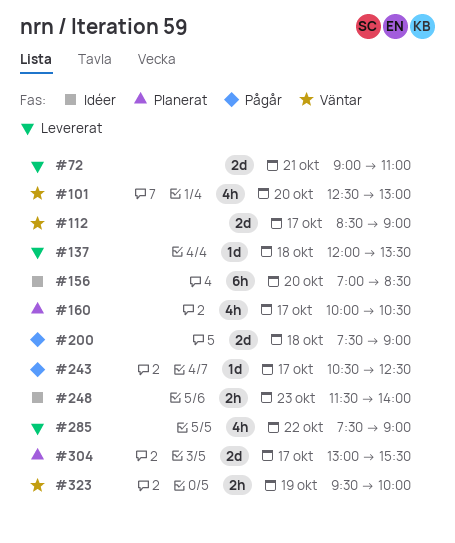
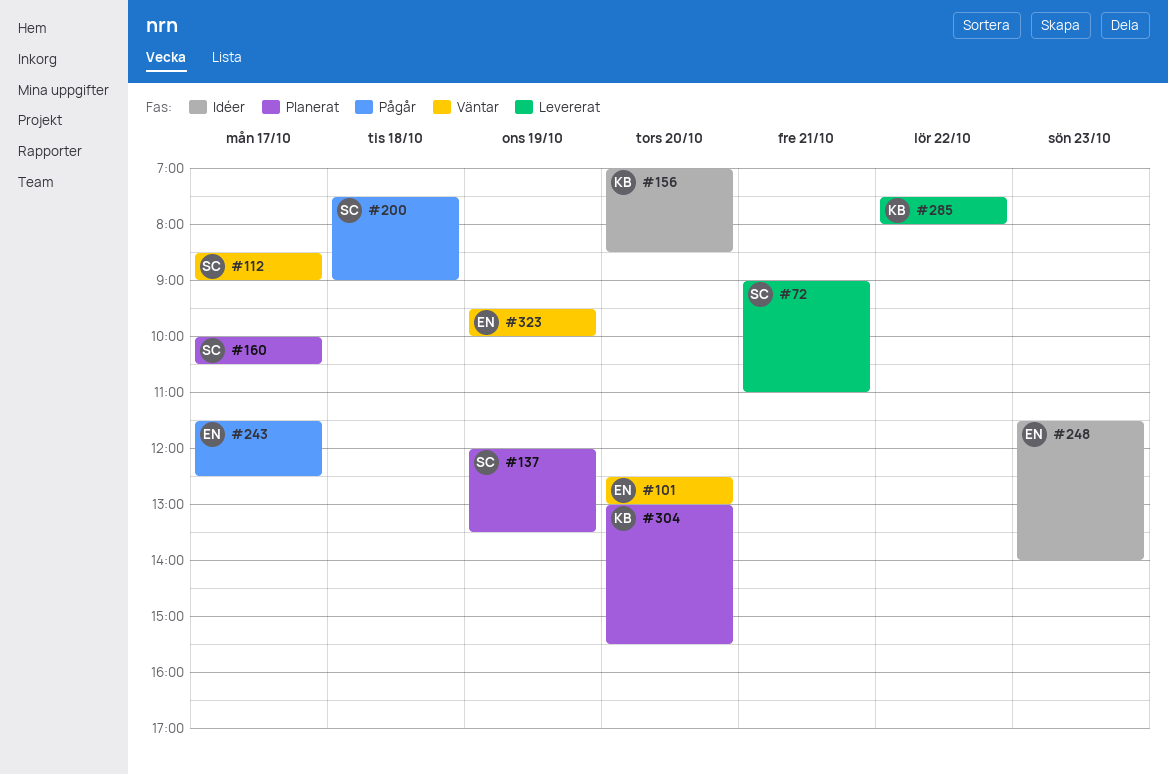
#137, status: Levererat -> Planerat
#137, day: Oct 18 -> Oct 19
#243, begins: 10:30 -> 11:30
#285, ends: 09:00 -> 08:00
#304, day: Oct 17 -> Oct 20

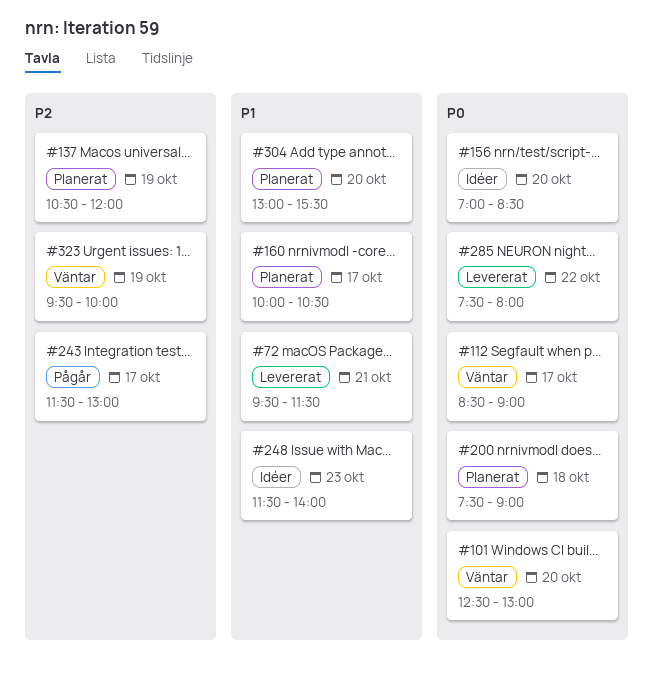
#72, begins: 09:00 -> 09:30
#72, ends: 11:00 -> 11:30
#137, begins: 12:00 -> 10:30
#137, ends: 13:30 -> 12:00
#200, status: Pågår -> Planerat
#243, ends: 12:30 -> 13:00

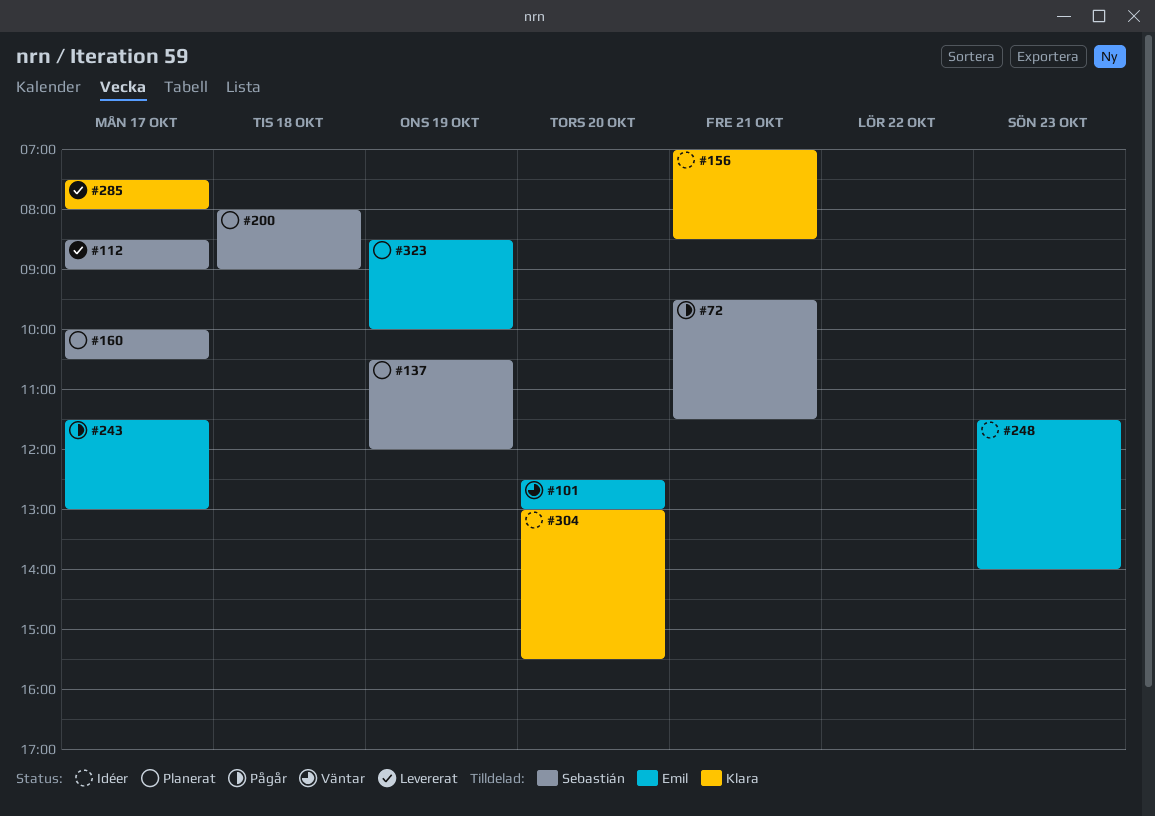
#72, status: Levererat -> Pågår
#112, status: Väntar -> Levererat
#156, day: Oct 20 -> Oct 21
#200, begins: 07:30 -> 08:00
#285, day: Oct 22 -> Oct 17
#304, status: Planerat -> Idéer
#323, status: Väntar -> Planerat
#323, begins: 09:30 -> 08:30

